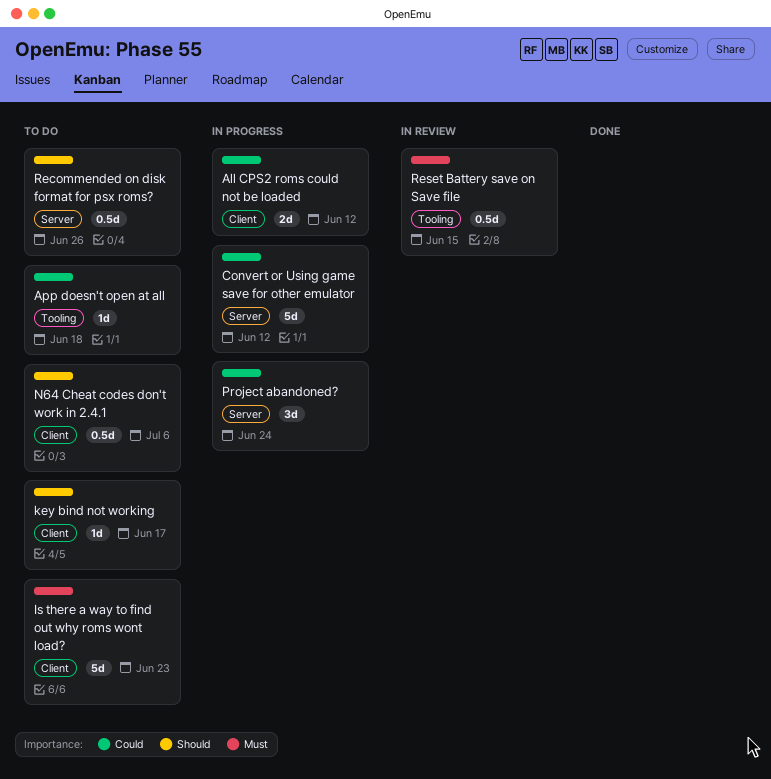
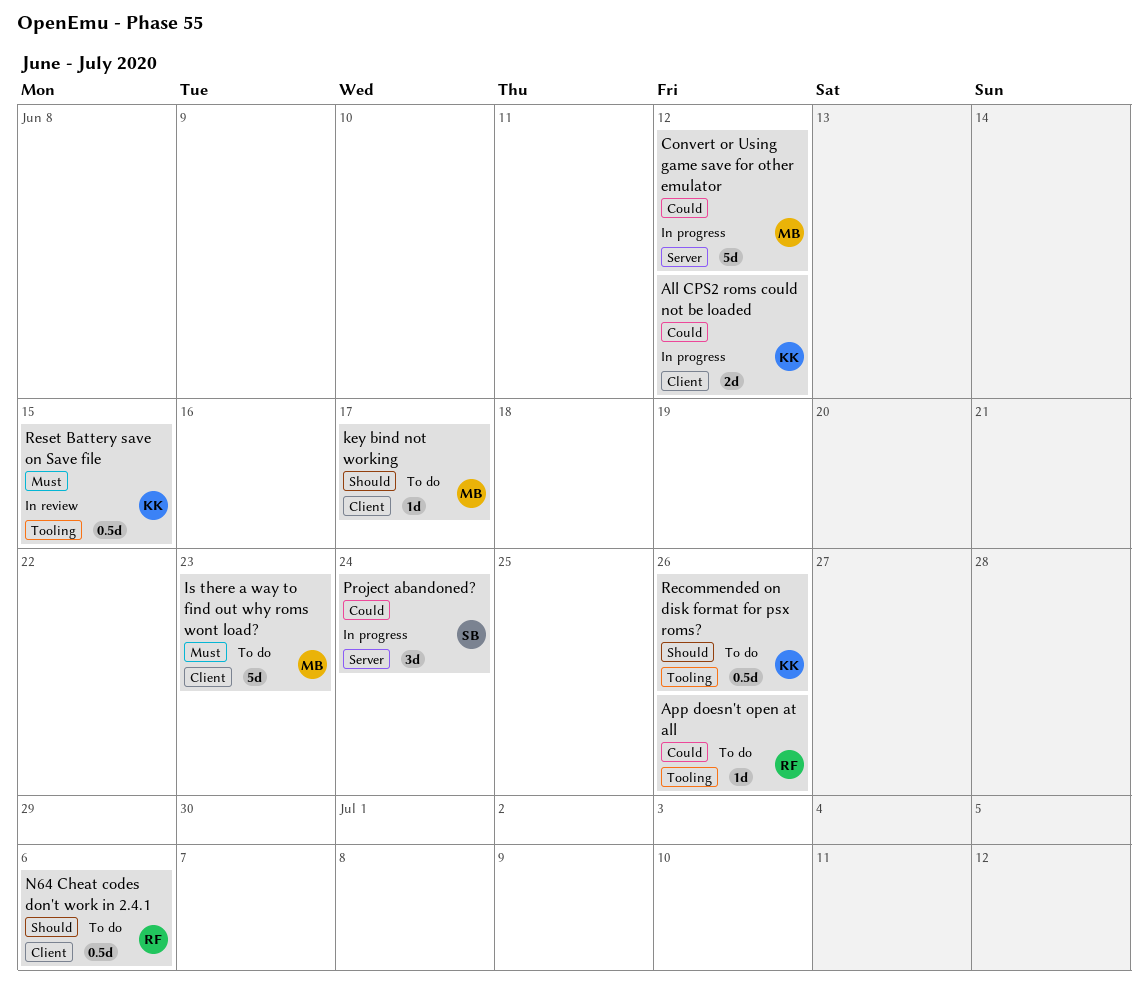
App doesn't open at all, due: Jun 18 -> Jun 26
Recommended on disk format for psx roms?, label: Server -> Tooling

